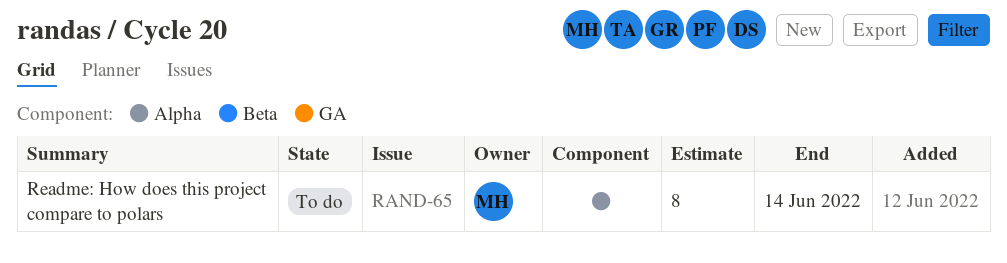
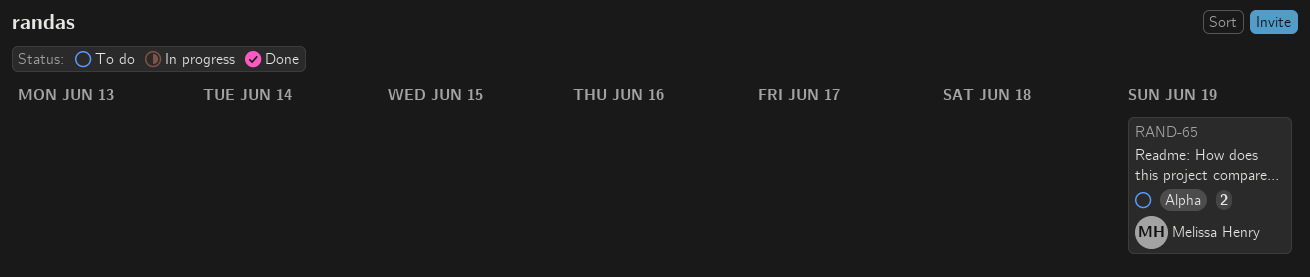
RAND-65, estimate: 8 -> 2
RAND-65, due: Jun 14 -> Jun 19

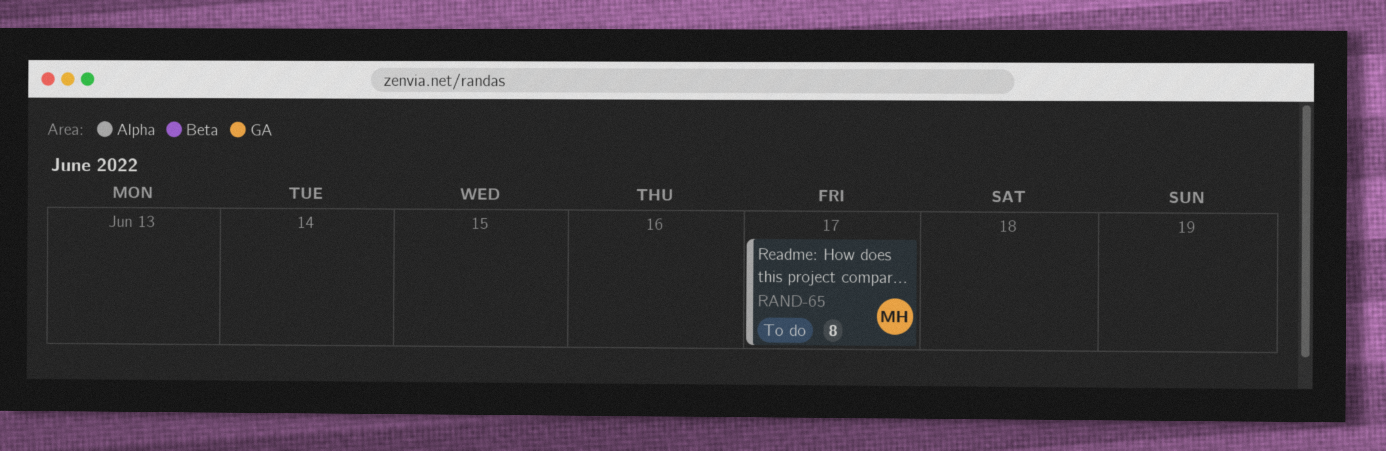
RAND-65, estimate: 2 -> 8
RAND-65, due: Jun 19 -> Jun 17

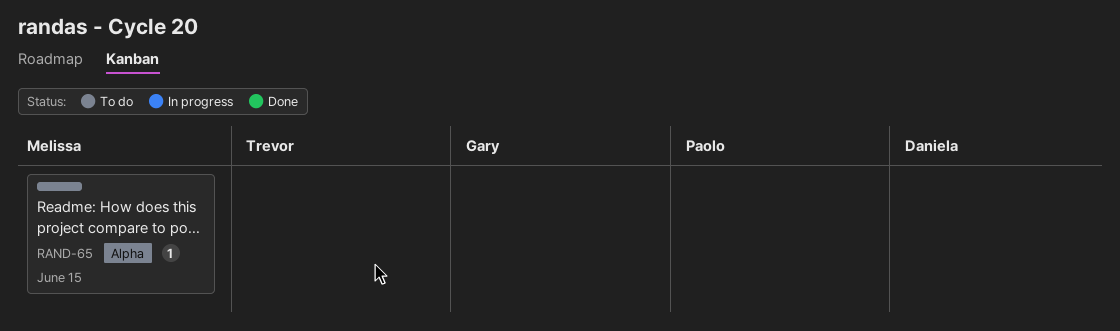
RAND-65, estimate: 8 -> 1
RAND-65, due: Jun 17 -> Jun 15

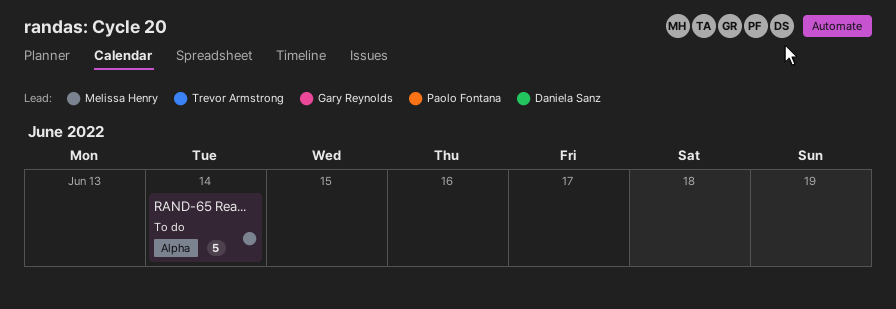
RAND-65, estimate: 1 -> 5
RAND-65, due: Jun 15 -> Jun 14

